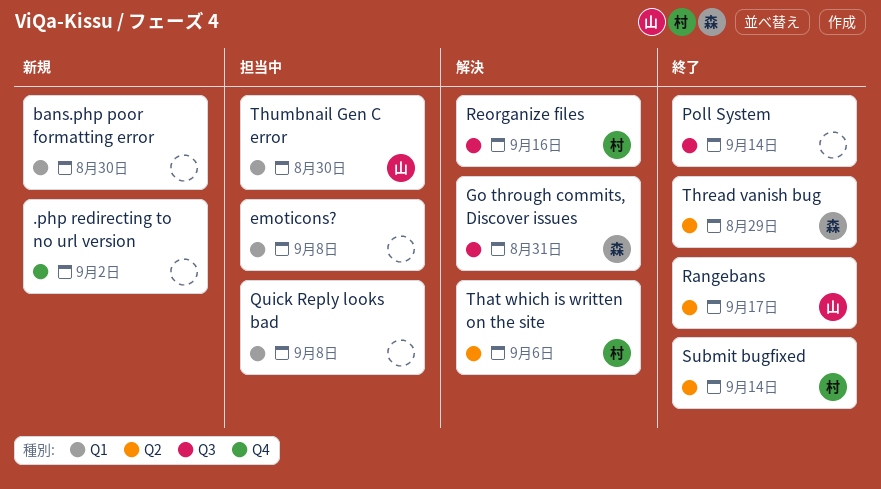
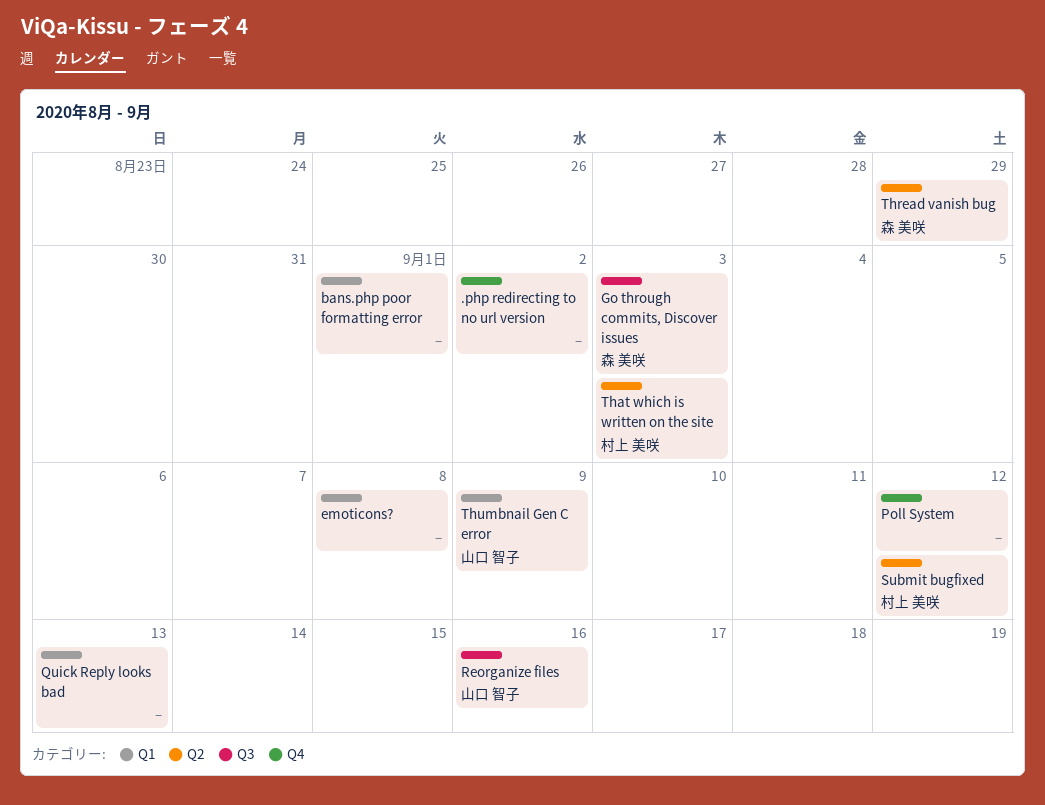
bans.php poor formatting error, due: Aug 30 -> Sep 1
Go through commits, Discover issues, due: Aug 31 -> Sep 3
Poll System, label: Q3 -> Q4
Poll System, due: Sep 14 -> Sep 12
Quick Reply looks bad, due: Sep 8 -> Sep 13
Rangebans: present -> none
Reorganize files, owner: 村上 美咲 -> 山口 智子
Submit bugfixed, due: Sep 14 -> Sep 12
That which is written on the site, due: Sep 6 -> Sep 3
Thumbnail Gen C error, due: Aug 30 -> Sep 9

